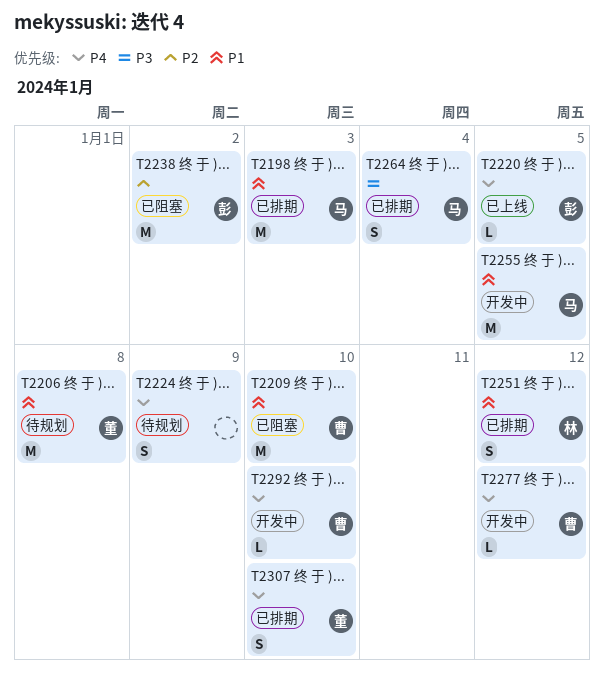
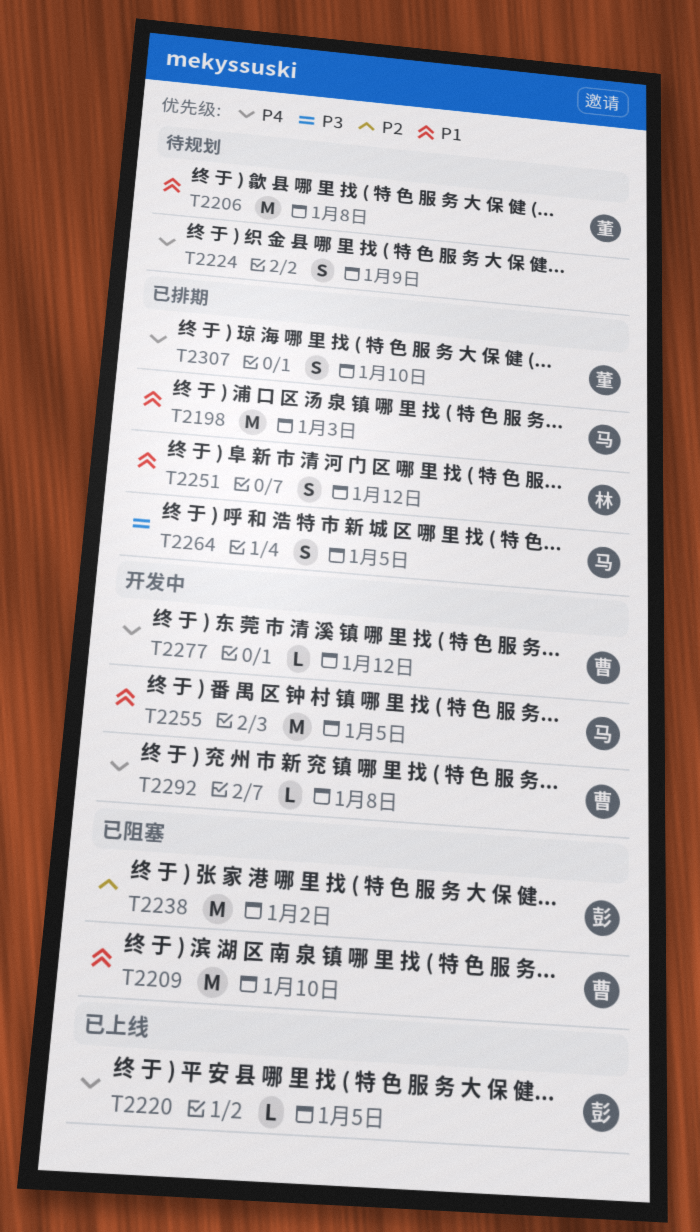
T2264, due: Jan 4 -> Jan 5
T2292, due: Jan 10 -> Jan 8

